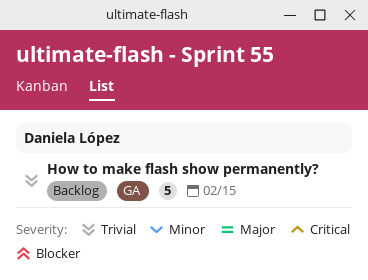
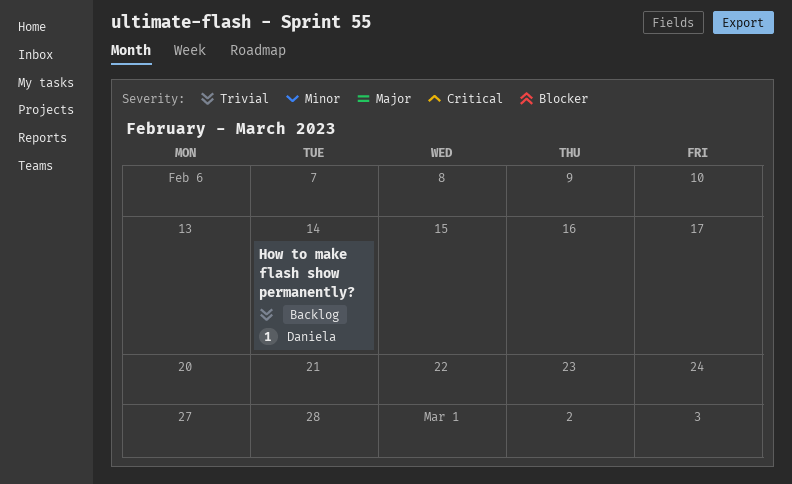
How to make flash show permanently?, estimate: 5 -> 1
How to make flash show permanently?, due: Feb 15 -> Feb 14

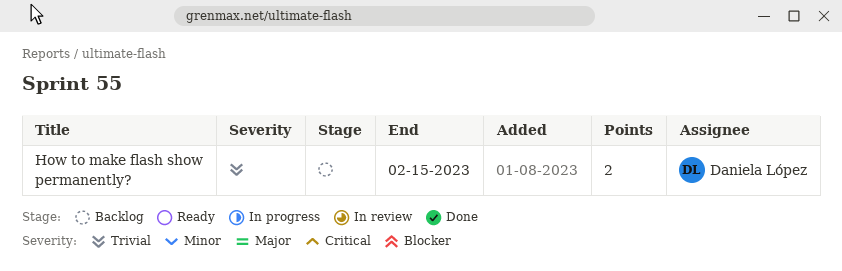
How to make flash show permanently?, estimate: 1 -> 2
How to make flash show permanently?, due: Feb 14 -> Feb 15

